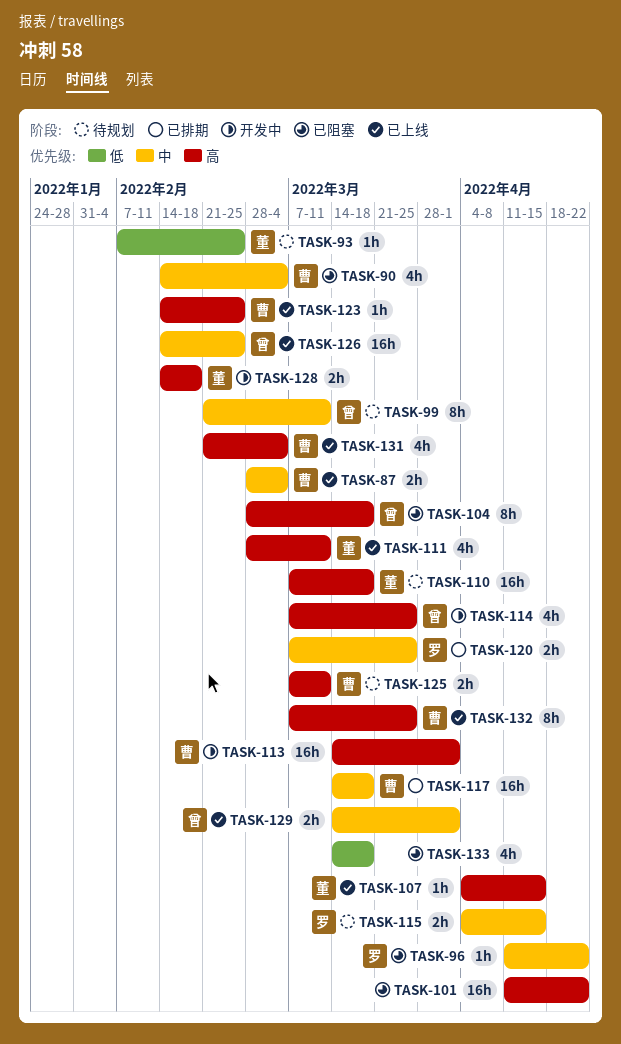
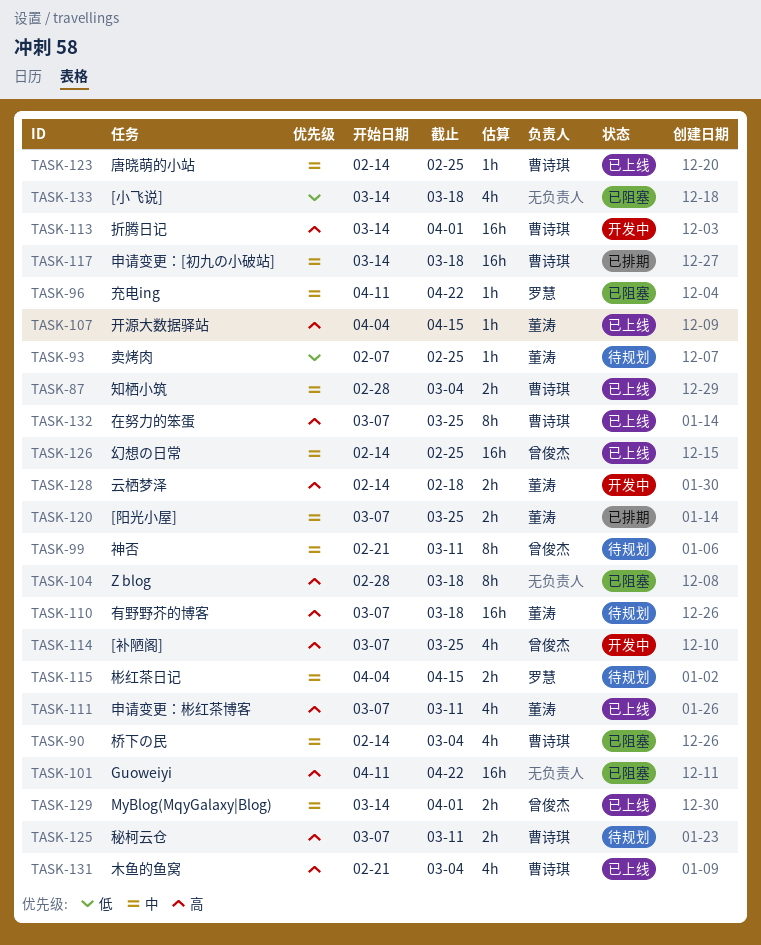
TASK-104, owner: 曾俊杰 -> none
TASK-111, start: Feb 28 -> Mar 7
TASK-120, owner: 罗慧 -> 董涛
TASK-123, priority: 高 -> 中

